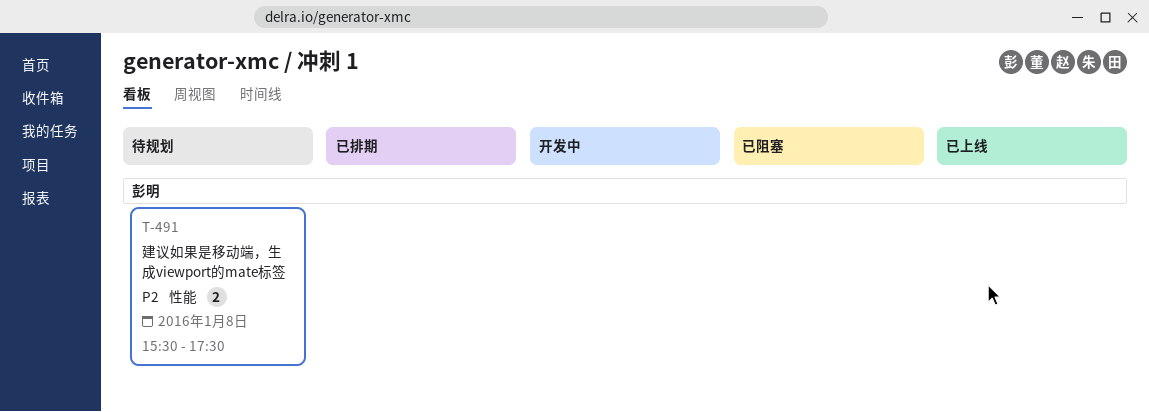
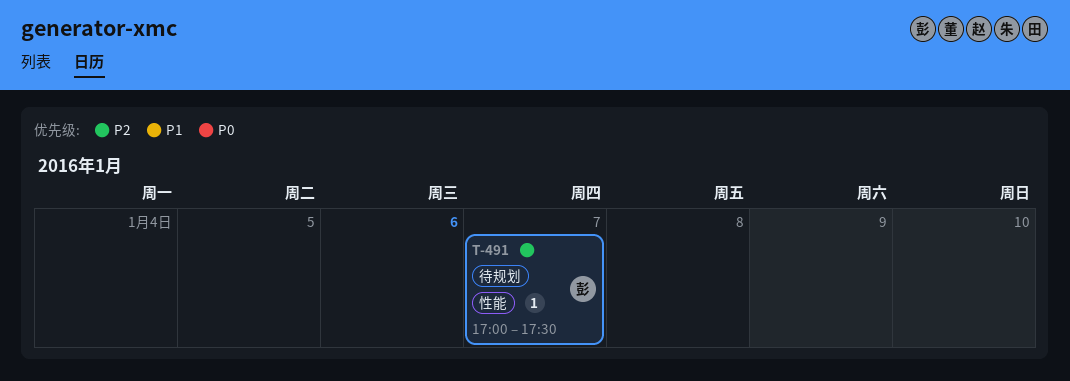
T-491, estimate: 2 -> 1
T-491, day: Jan 8 -> Jan 7
T-491, begins: 15:30 -> 17:00

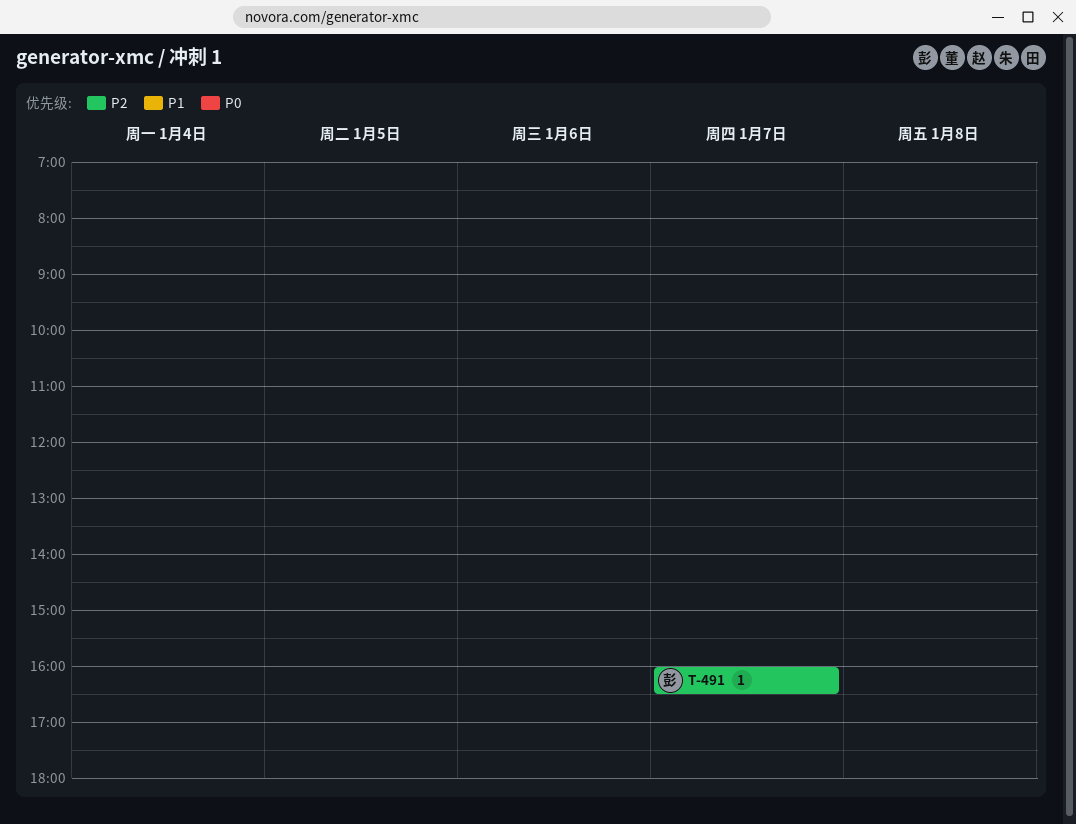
T-491, begins: 17:00 -> 16:00
T-491, ends: 17:30 -> 16:30

